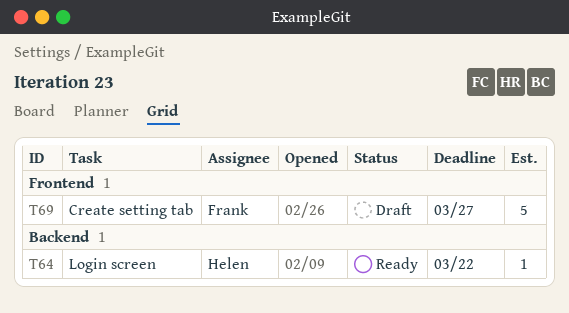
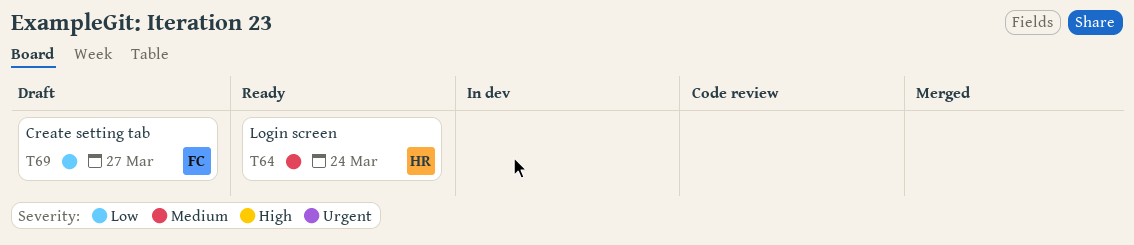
T64, due: Mar 22 -> Mar 24

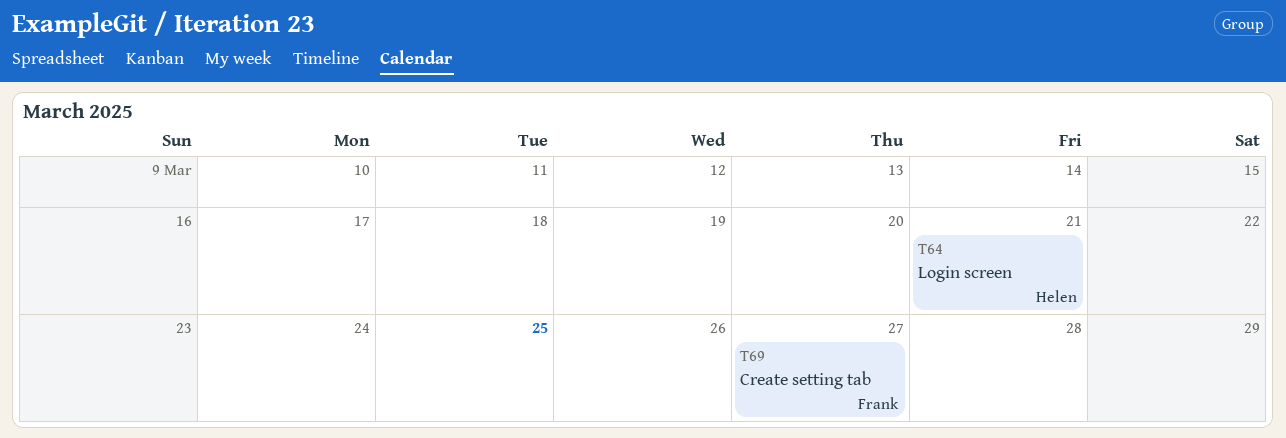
T64, due: Mar 24 -> Mar 21

